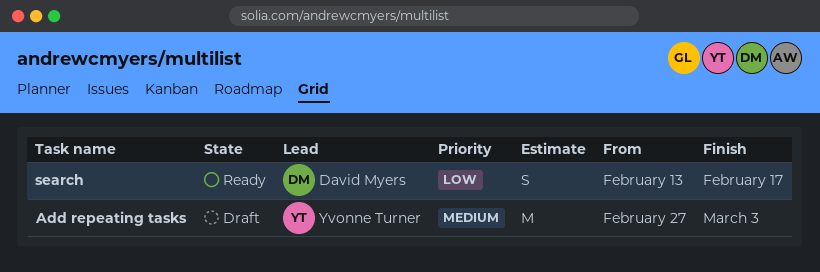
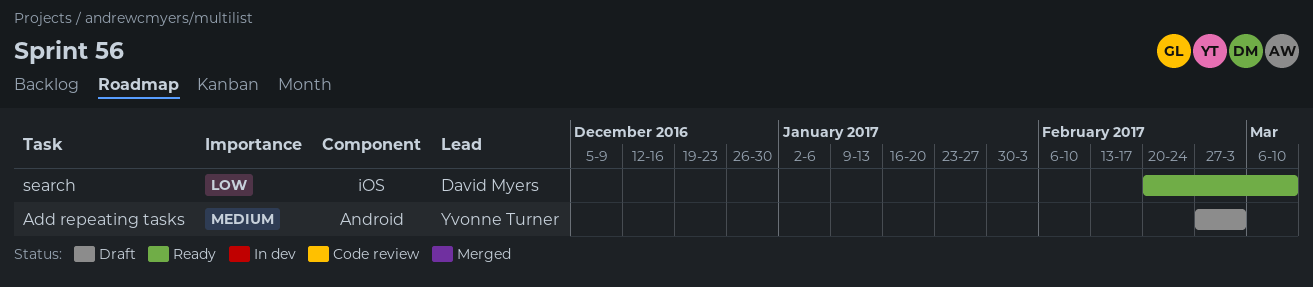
search, start: Feb 13 -> Feb 20
search, due: Feb 17 -> Mar 10

